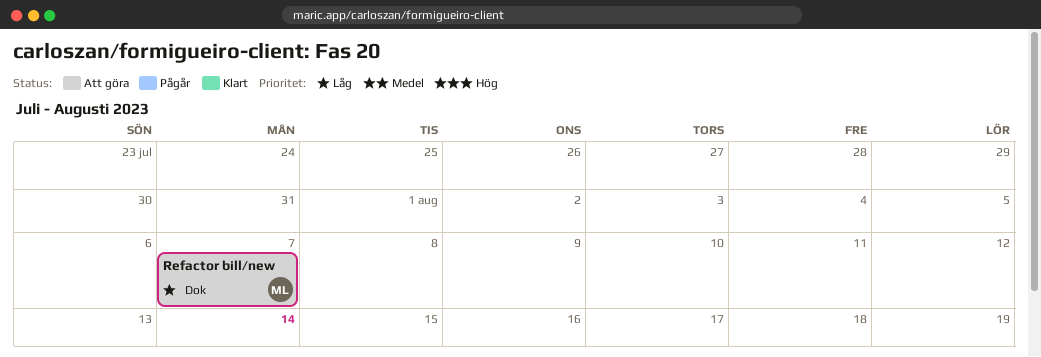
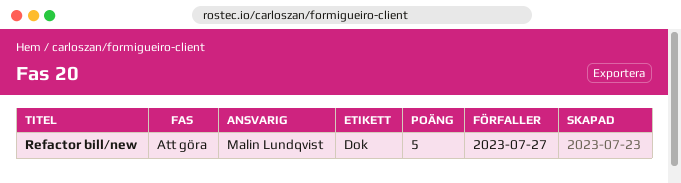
Refactor bill/new, due: Aug 7 -> Jul 27

